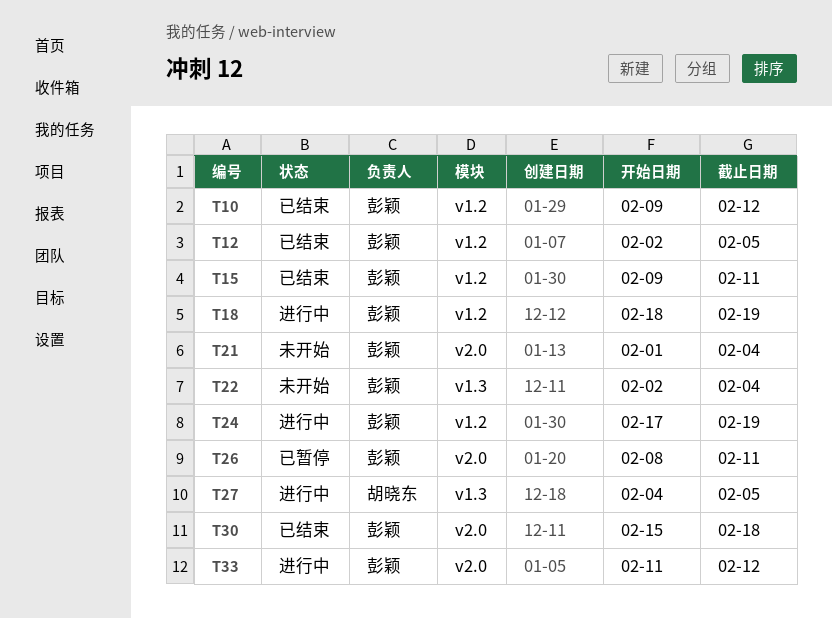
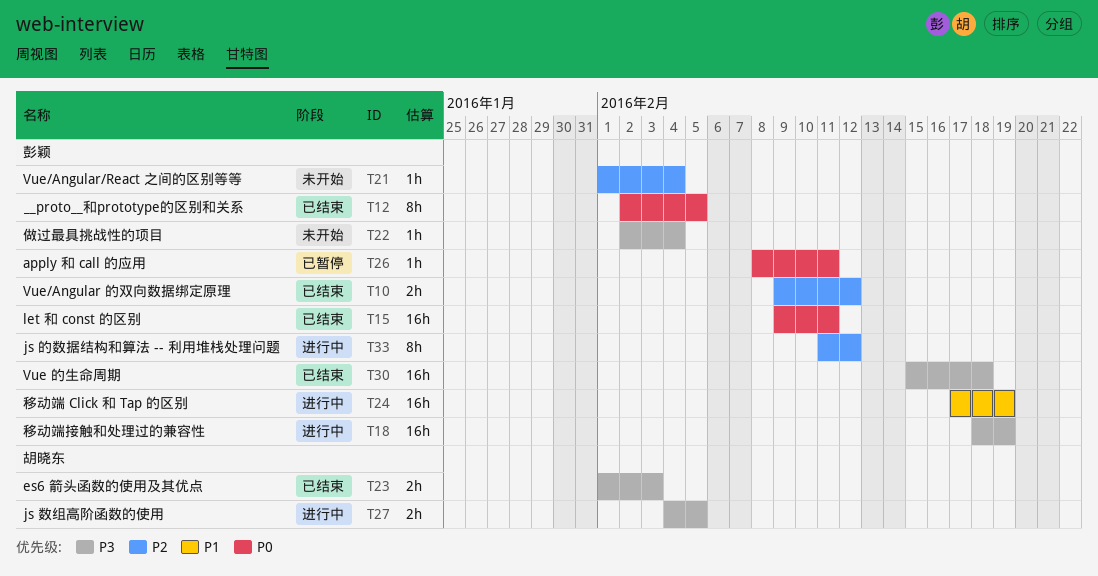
T23: none -> present

